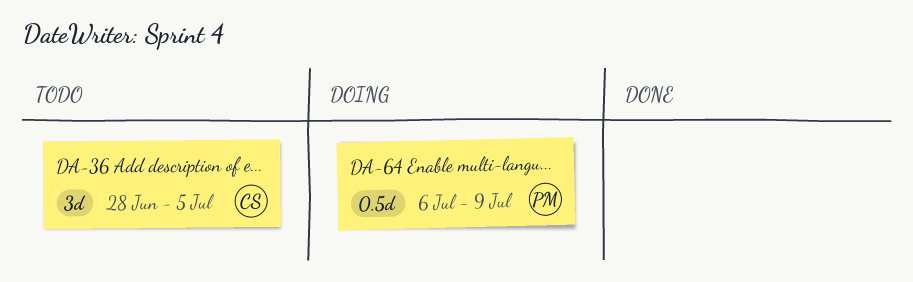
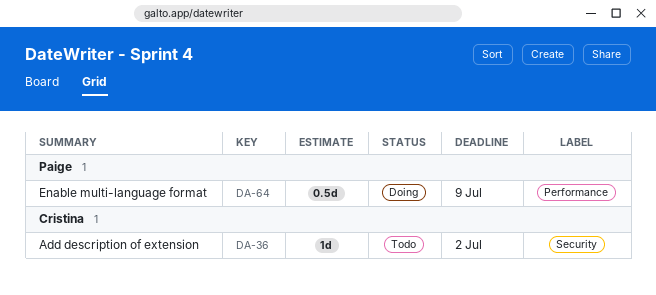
DA-36, estimate: 3d -> 1d
DA-36, due: Jul 5 -> Jul 2

